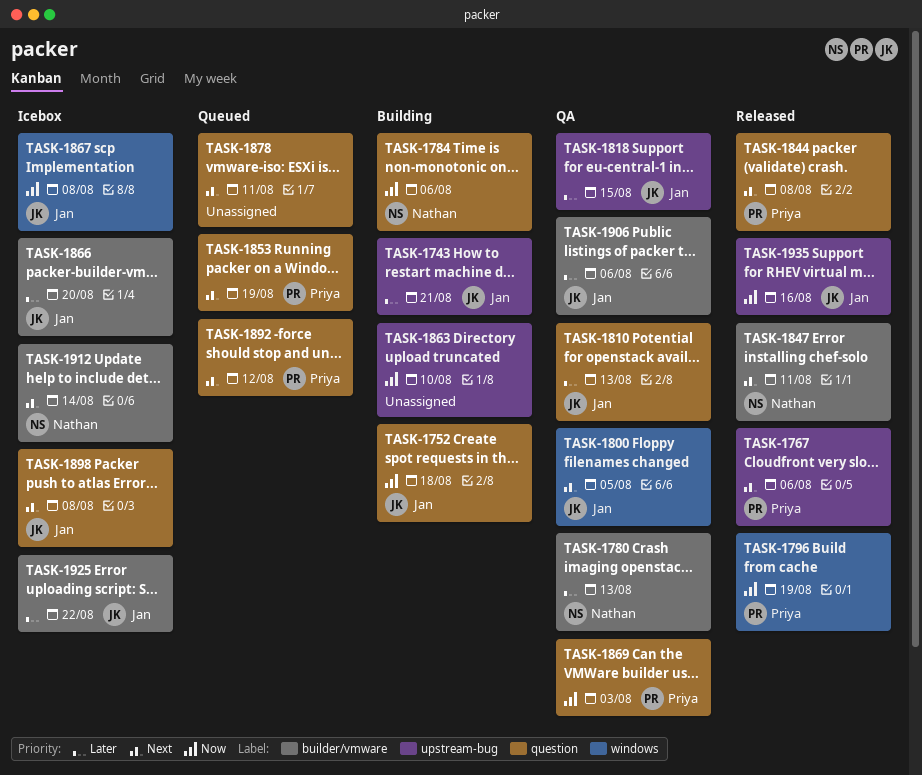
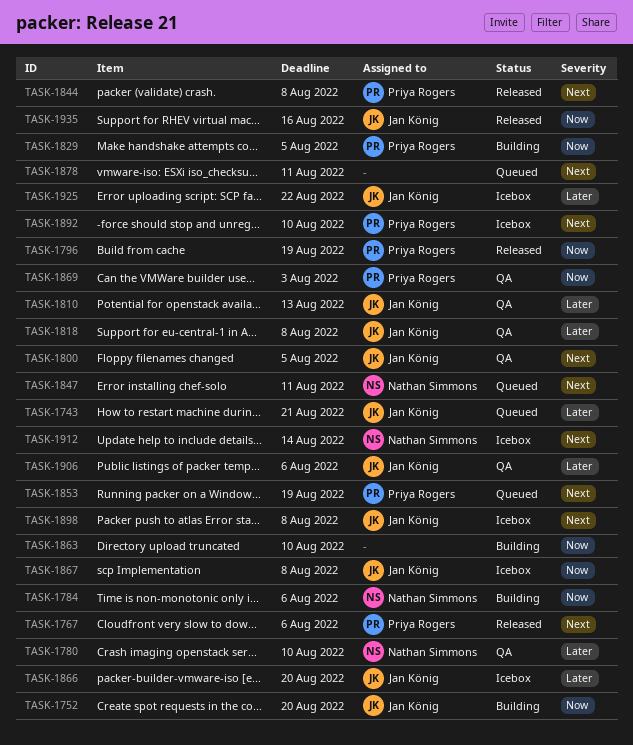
TASK-1743, status: Building -> Queued
TASK-1752, due: Aug 18 -> Aug 20
TASK-1780, due: Aug 13 -> Aug 10
TASK-1818, due: Aug 15 -> Aug 8
TASK-1829: none -> present
TASK-1847, status: Released -> Queued
TASK-1892, status: Queued -> Icebox
TASK-1892, due: Aug 12 -> Aug 10

